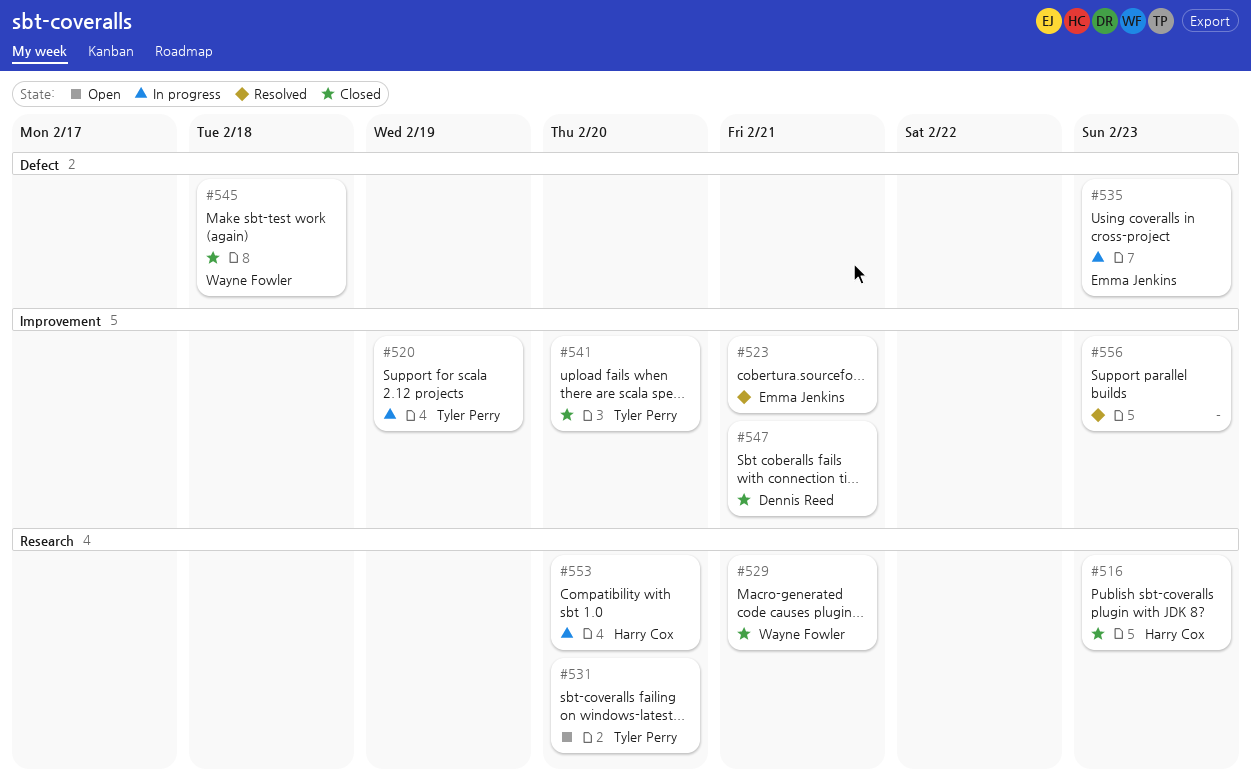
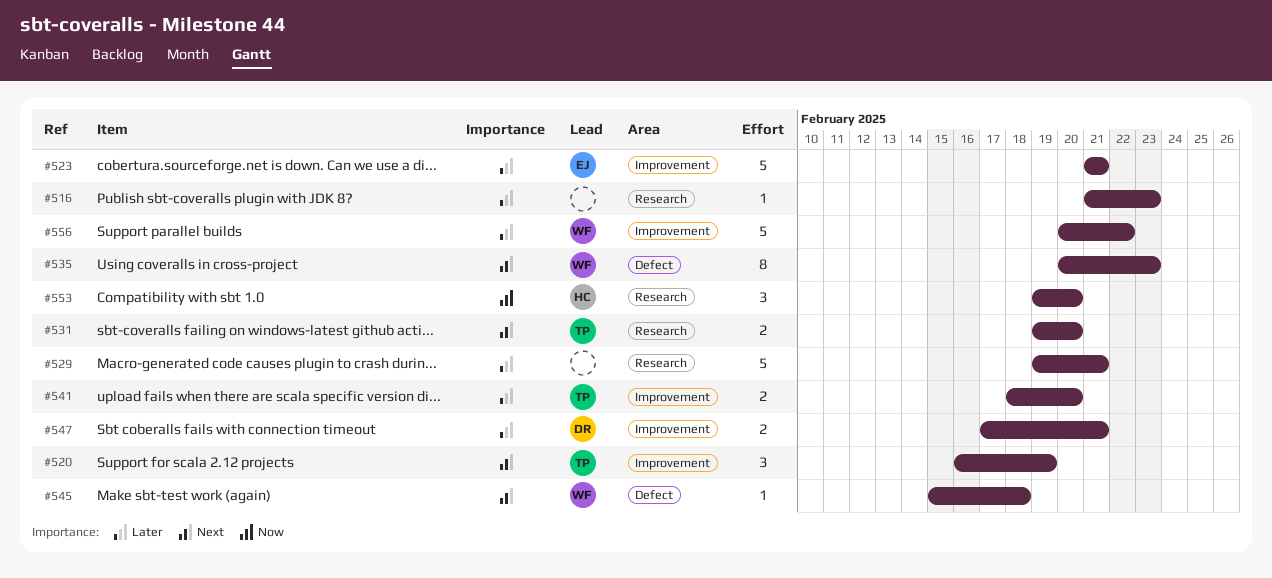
#516, owner: Harry Cox -> none
#529, owner: Wayne Fowler -> none
#535, owner: Emma Jenkins -> Wayne Fowler
#556, owner: none -> Wayne Fowler
#556, due: Feb 23 -> Feb 22

